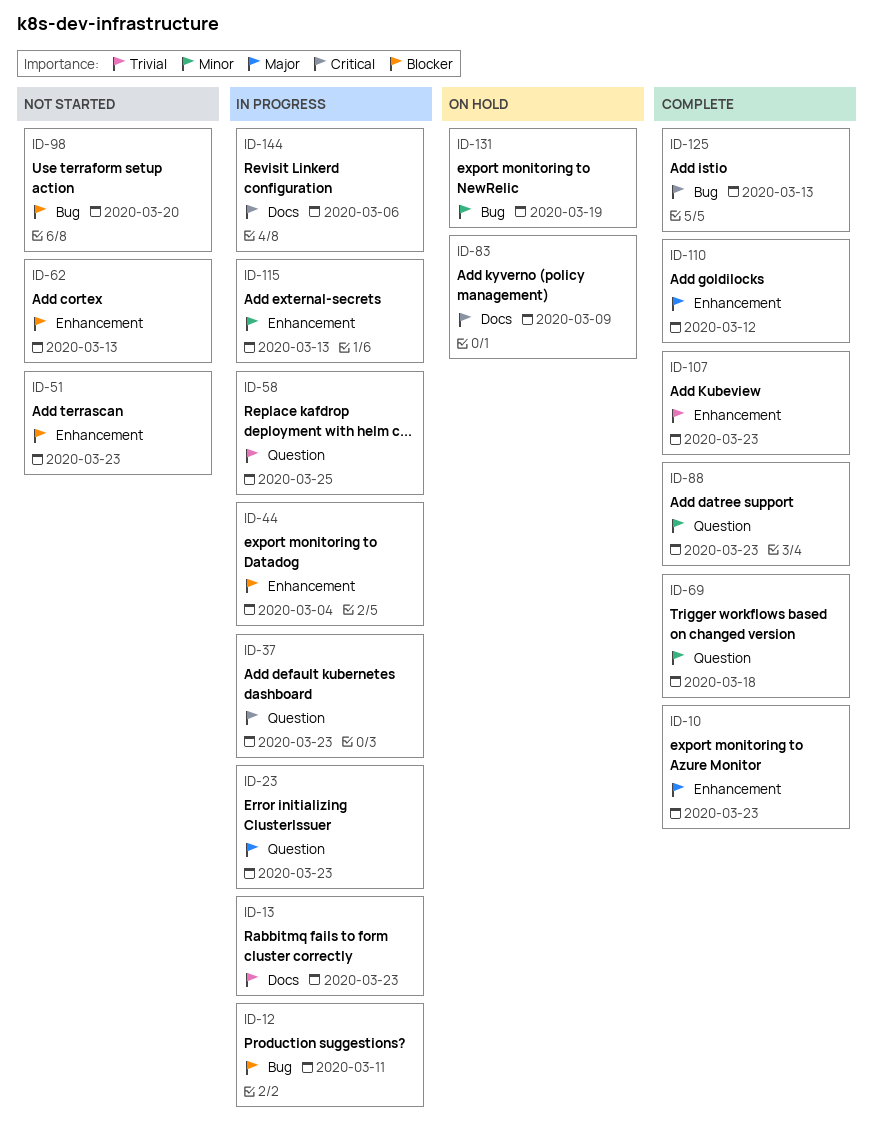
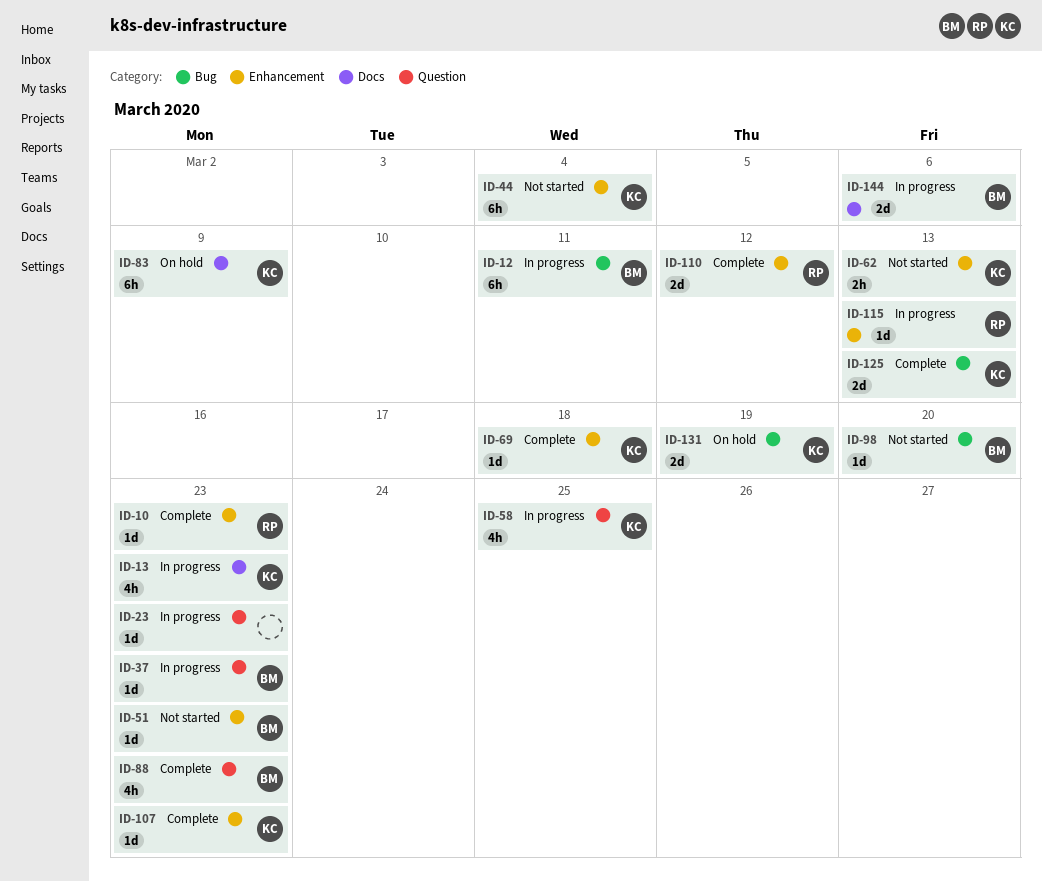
ID-44, status: In progress -> Not started
ID-69, label: Question -> Enhancement

